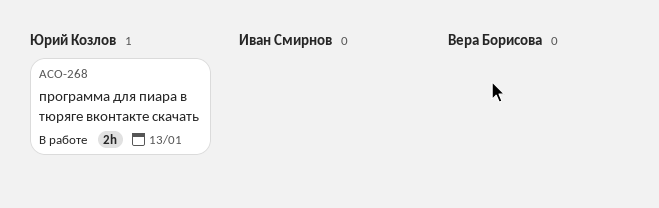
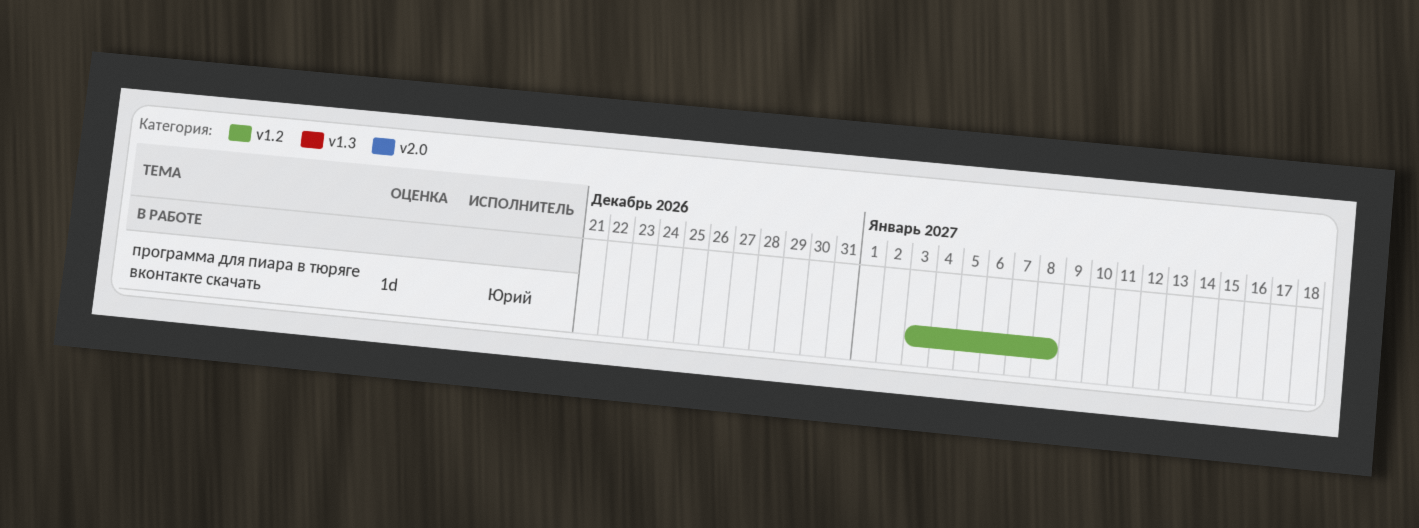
программа для пиара в тюряге вконтакте скачать, estimate: 2h -> 1d
программа для пиара в тюряге вконтакте скачать, due: Jan 13 -> Jan 8

